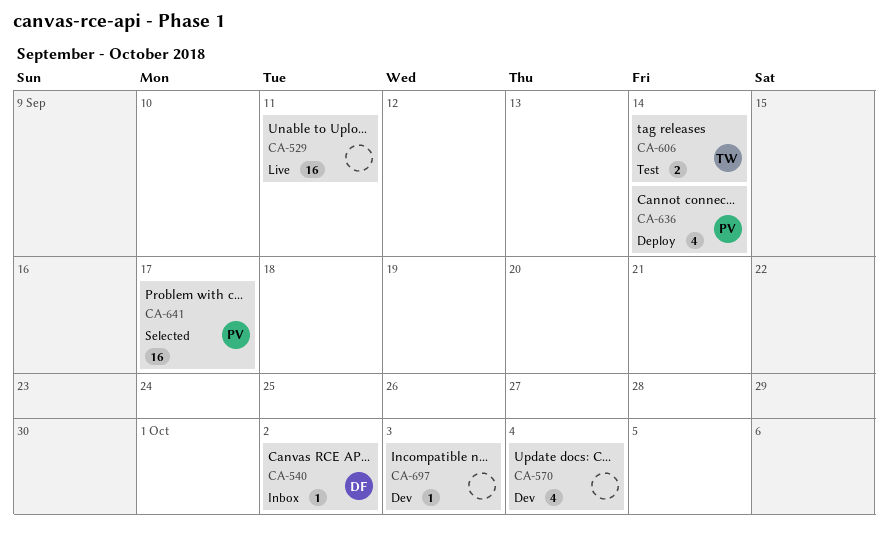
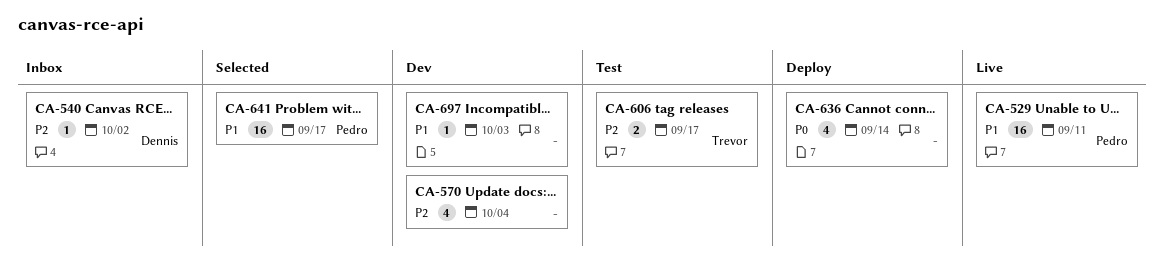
CA-529, owner: none -> Pedro
CA-606, due: Sep 14 -> Sep 17
CA-636, owner: Pedro -> none

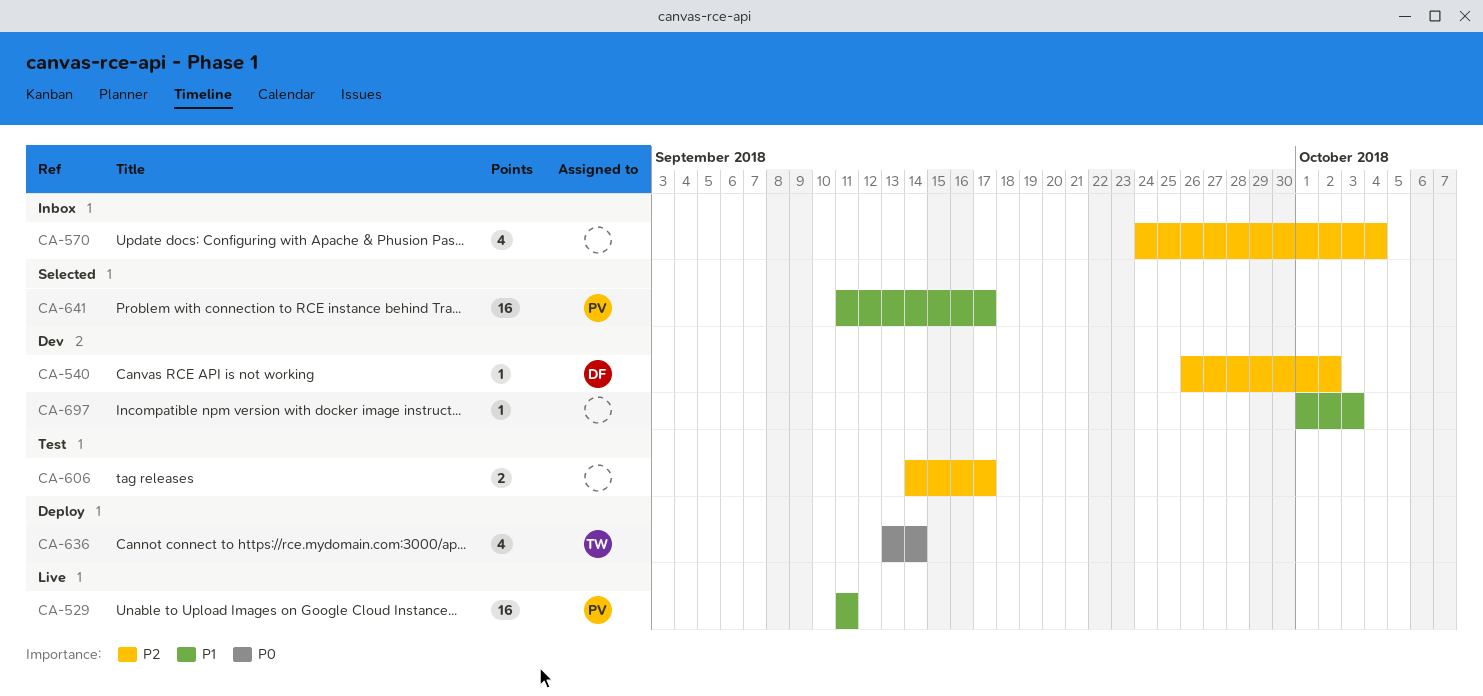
CA-540, status: Inbox -> Dev
CA-570, status: Dev -> Inbox
CA-606, owner: Trevor -> none
CA-636, owner: none -> Trevor

